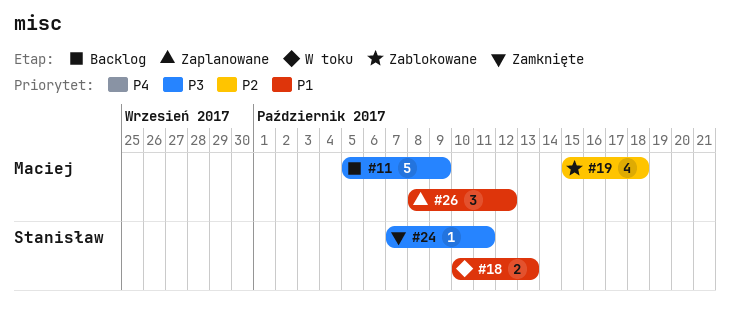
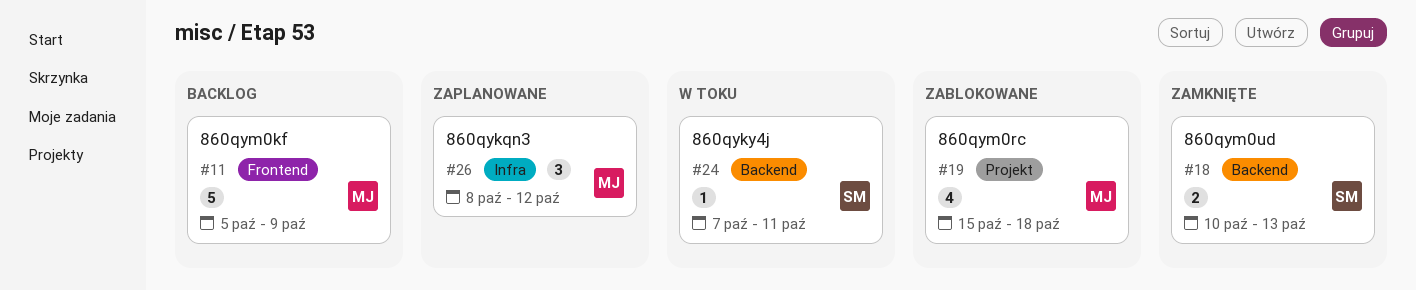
#18, status: W toku -> Zamknięte
#24, status: Zamknięte -> W toku

